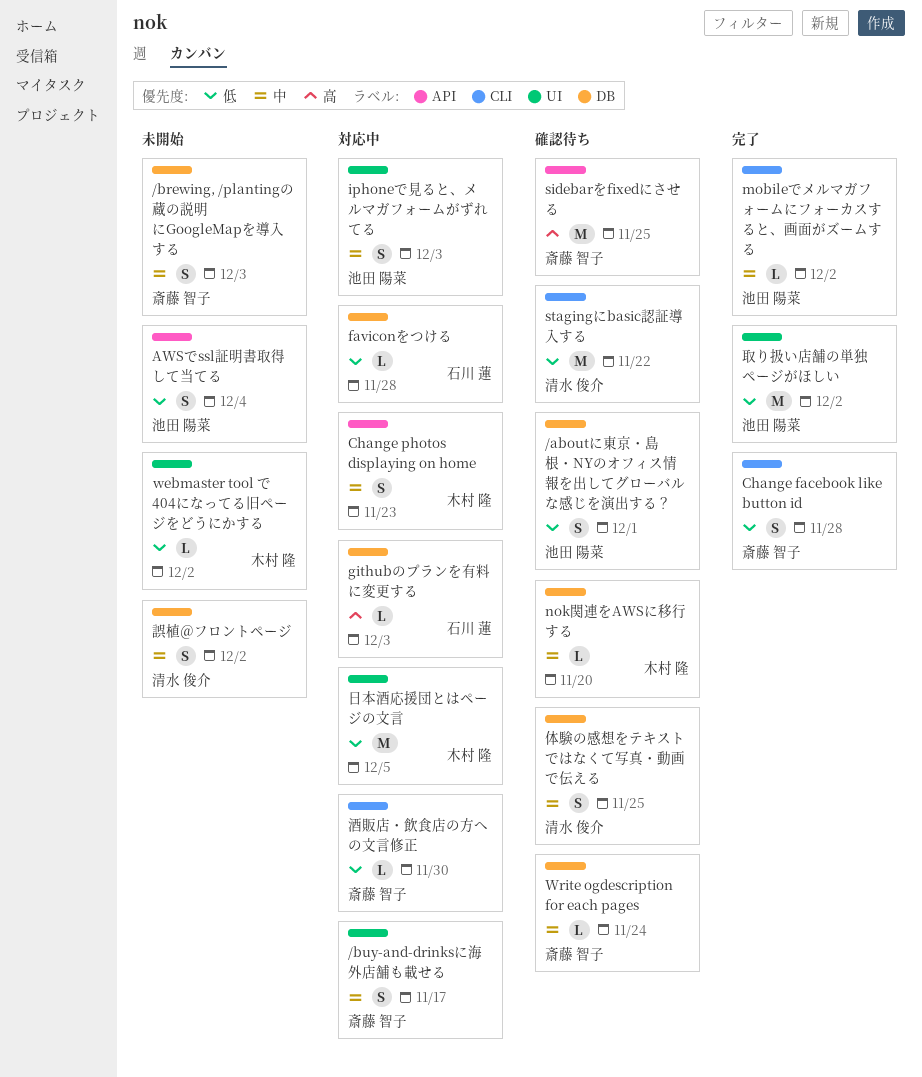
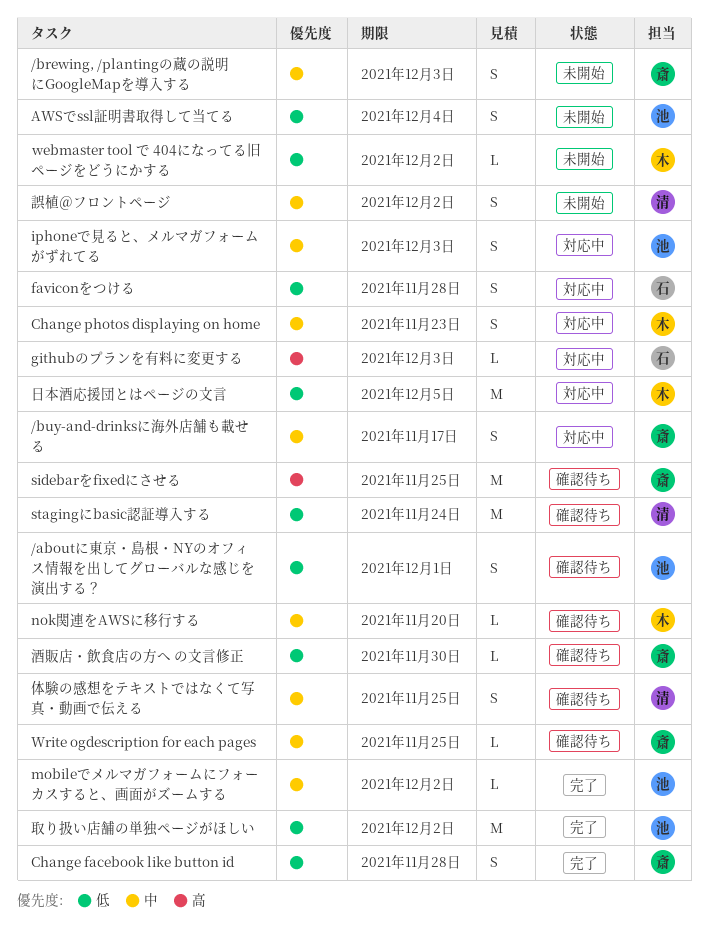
faviconをつける, estimate: L -> S
stagingにbasic認証導入する, due: Nov 22 -> Nov 24
Write ogdescription for each pages, due: Nov 24 -> Nov 25
酒販店・飲食店の方へ の文言修正, status: 対応中 -> 確認待ち

